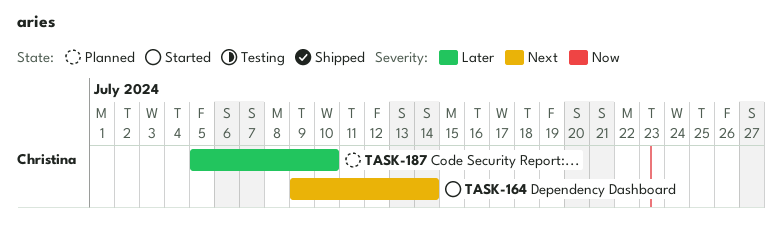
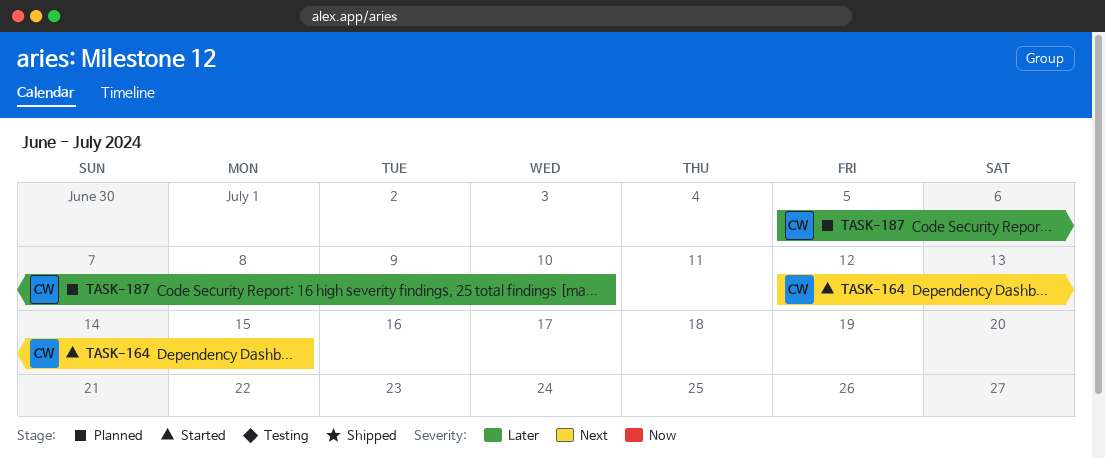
TASK-164, start: Jul 9 -> Jul 12
TASK-164, due: Jul 14 -> Jul 15

